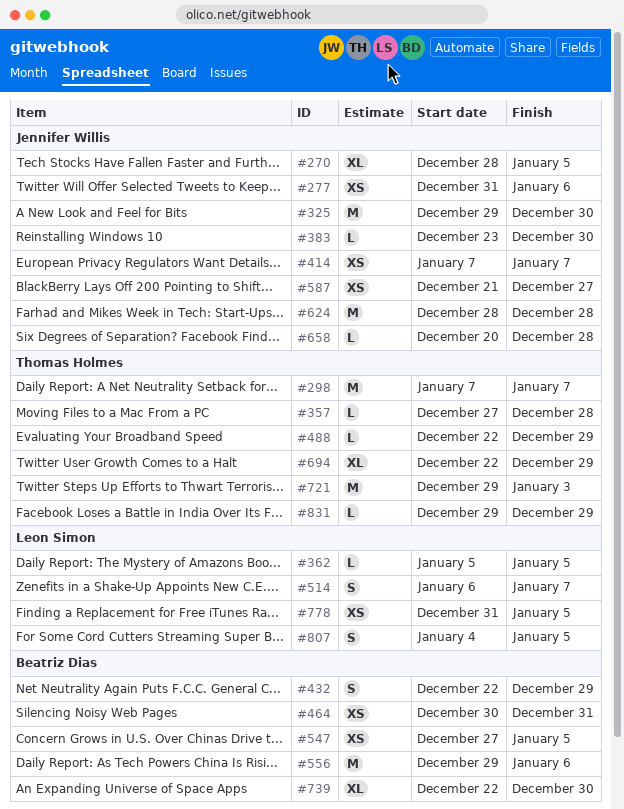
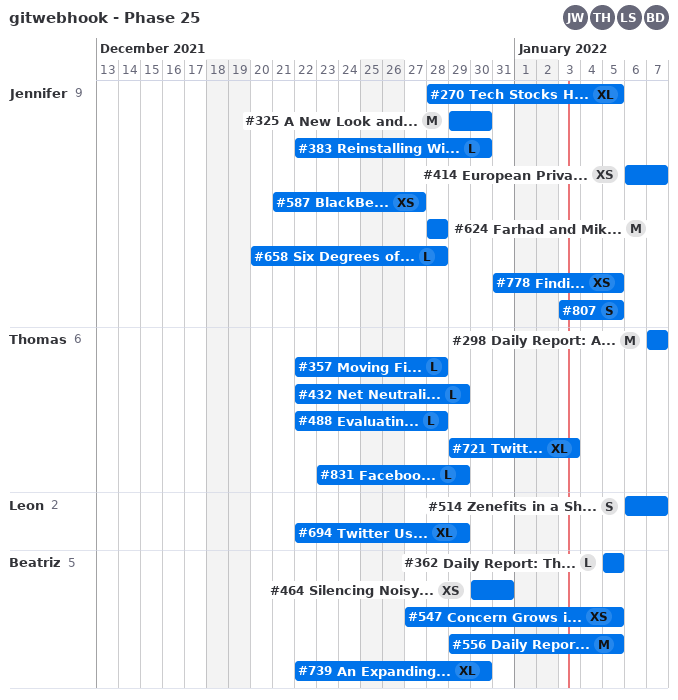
#277: present -> none
#357, start: Dec 27 -> Dec 22
#362, owner: Leon Simon -> Beatriz Dias
#383, start: Dec 23 -> Dec 22
#414, start: Jan 7 -> Jan 6
#432, owner: Beatriz Dias -> Thomas Holmes
#432, estimate: S -> L
#488, due: Dec 29 -> Dec 28
#556, due: Jan 6 -> Jan 5
#694, owner: Thomas Holmes -> Leon Simon
#721, estimate: M -> XL
#778, owner: Leon Simon -> Jennifer Willis
#807, owner: Leon Simon -> Jennifer Willis
#807, start: Jan 4 -> Jan 3
#831, start: Dec 29 -> Dec 23

